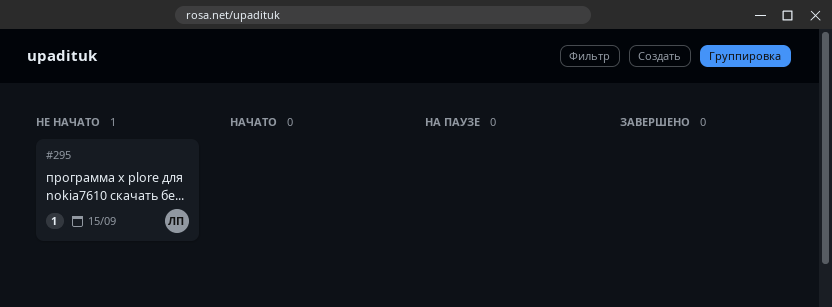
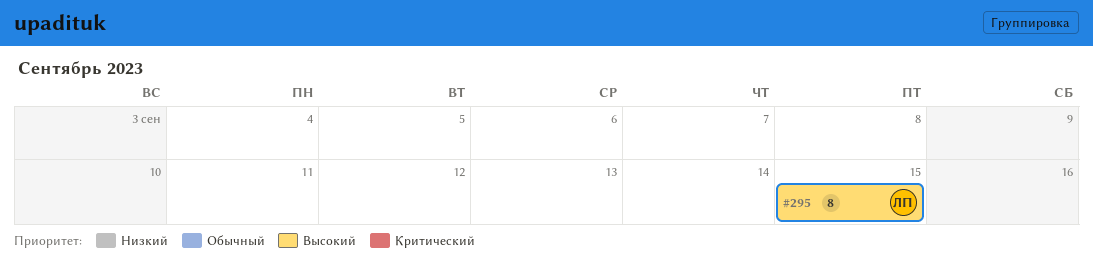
#295, estimate: 1 -> 8

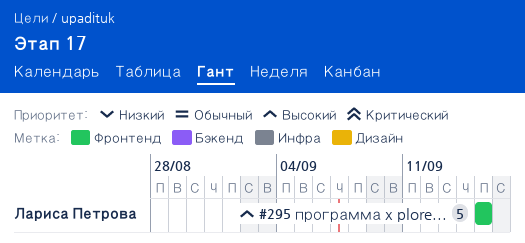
#295, estimate: 8 -> 5

